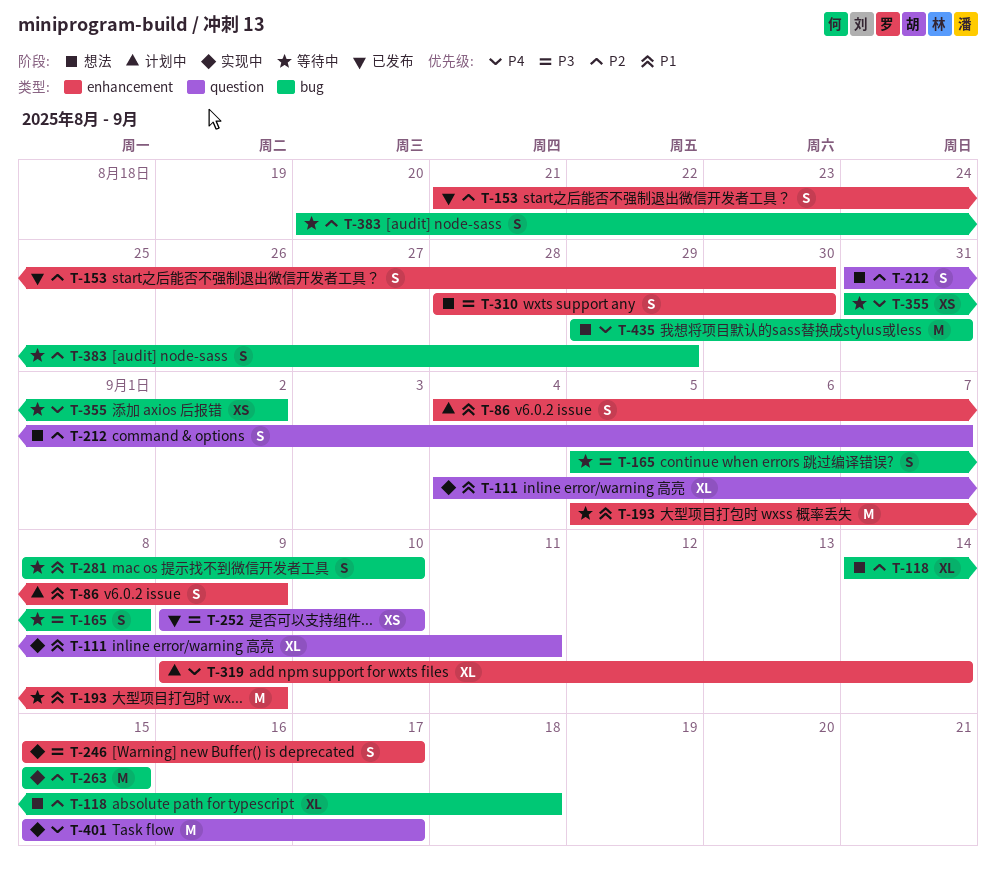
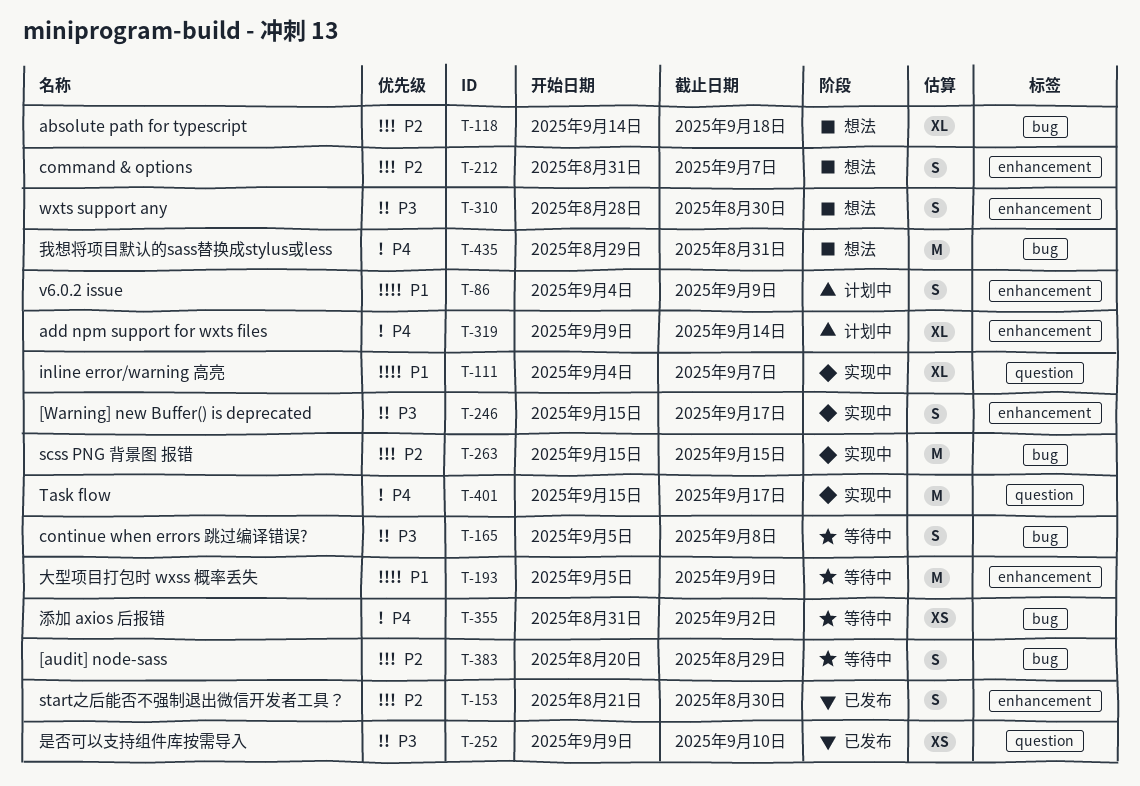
T-111, due: Sep 11 -> Sep 7
T-212, label: question -> enhancement
T-281: present -> none

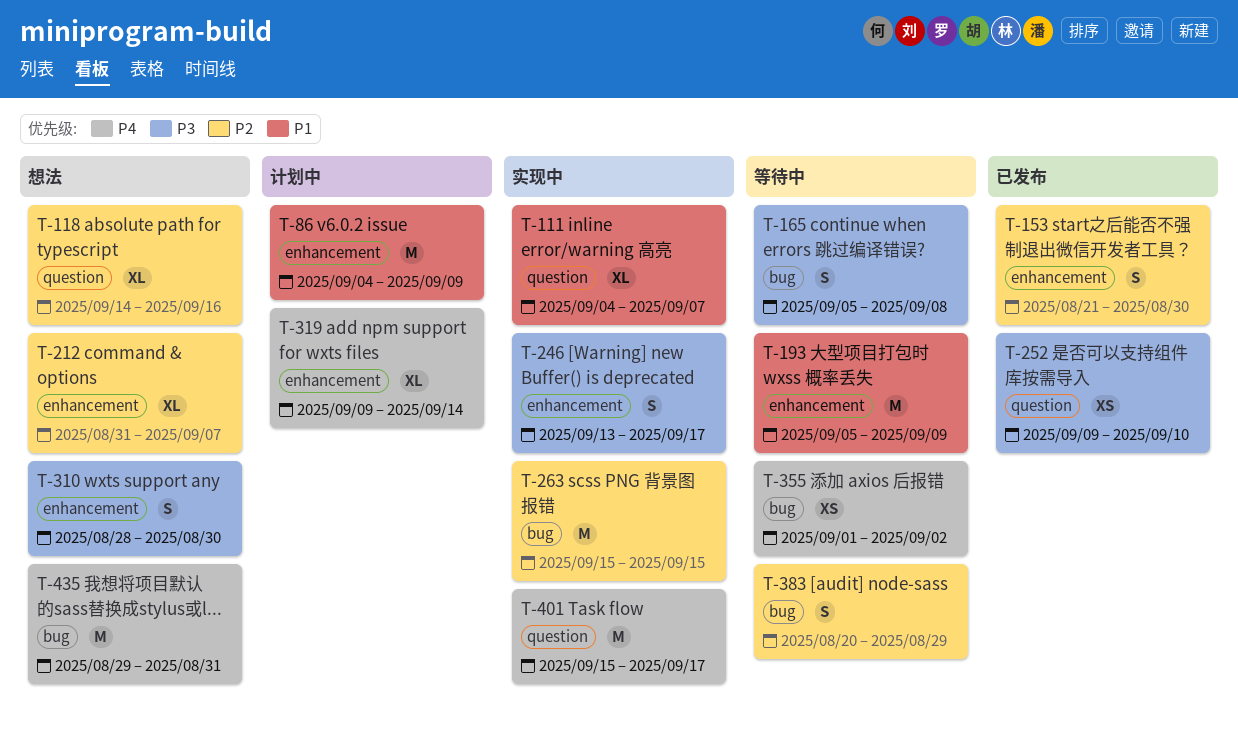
T-86, estimate: S -> M
T-118, label: bug -> question
T-118, due: Sep 18 -> Sep 16
T-212, estimate: S -> XL
T-246, start: Sep 15 -> Sep 13
T-355, start: Aug 31 -> Sep 1

